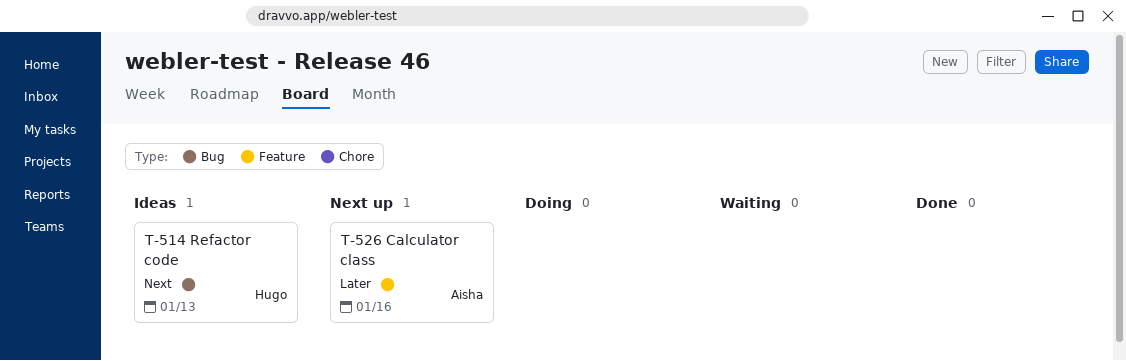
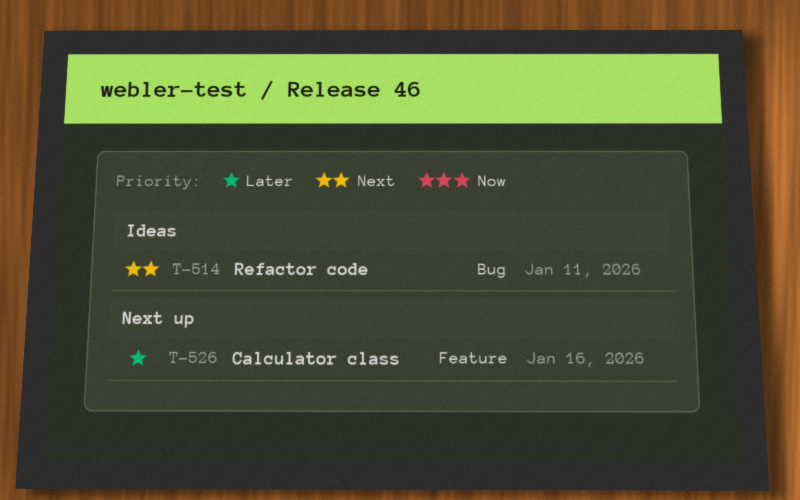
T-514, due: Jan 13 -> Jan 11

